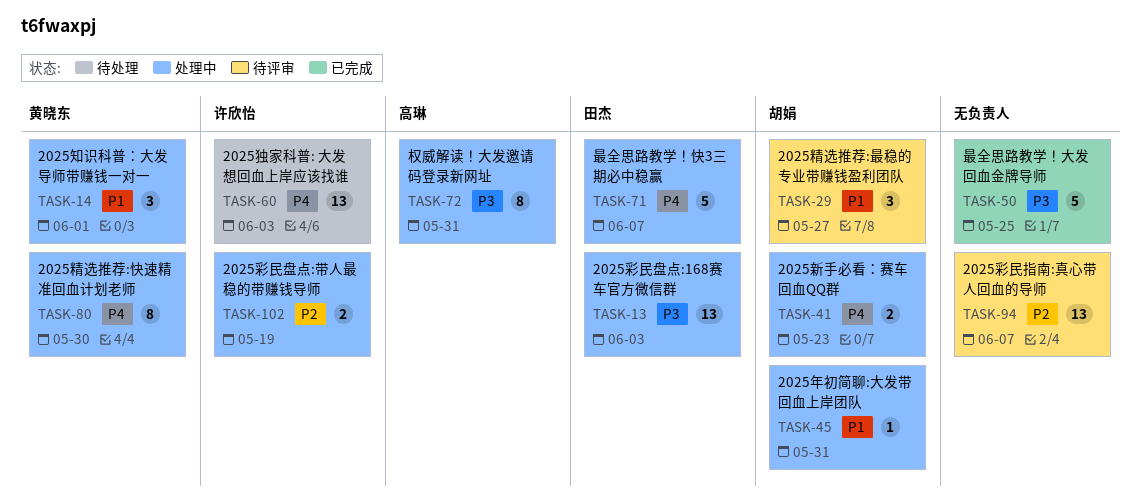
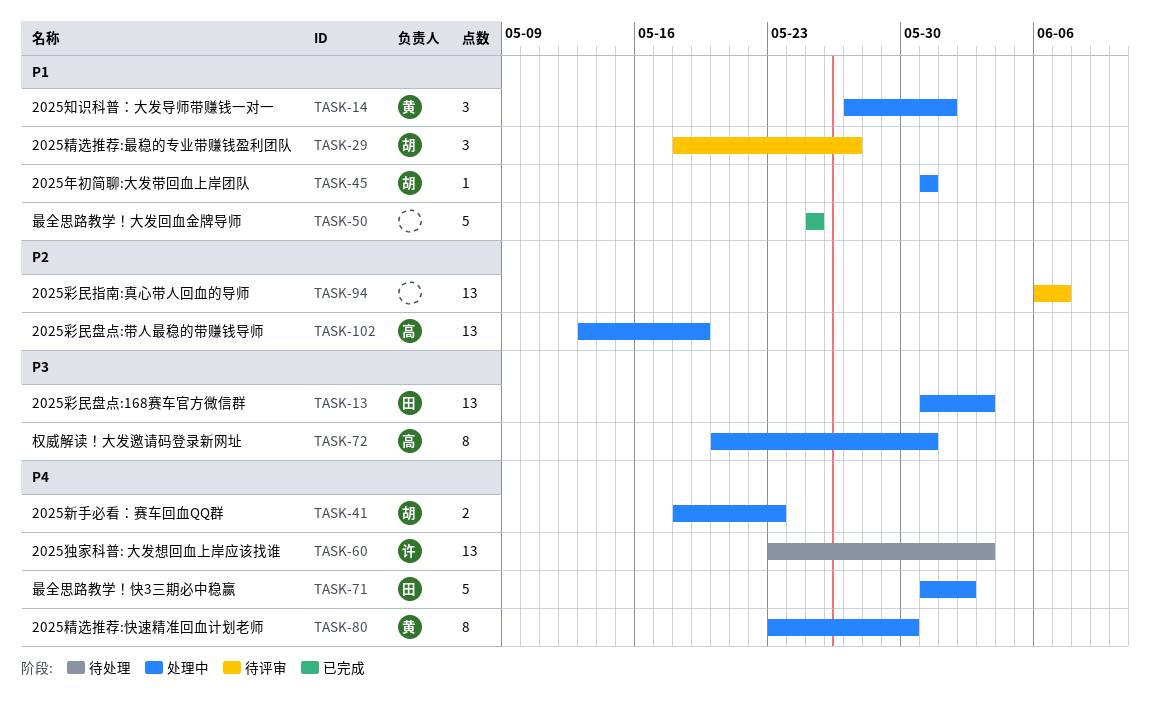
TASK-50, priority: P3 -> P1
TASK-71, due: Jun 7 -> Jun 2
TASK-102, owner: 许欣怡 -> 高琳
TASK-102, estimate: 2 -> 13

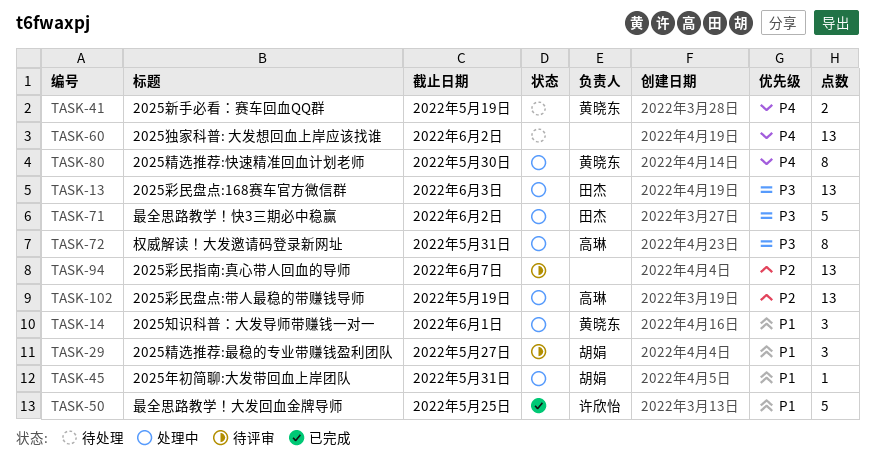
TASK-41, status: 处理中 -> 待处理
TASK-41, owner: 胡娟 -> 黄晓东
TASK-41, due: May 23 -> May 19
TASK-50, owner: none -> 许欣怡
TASK-60, owner: 许欣怡 -> none
TASK-60, due: Jun 3 -> Jun 2
TASK-71, priority: P4 -> P3

